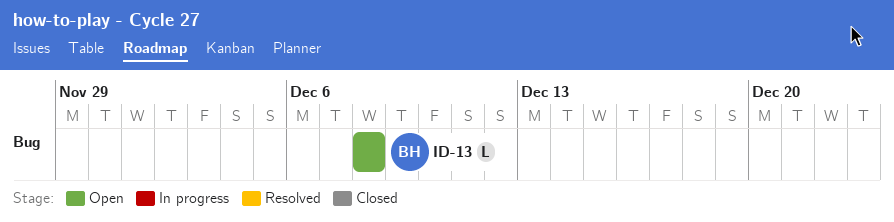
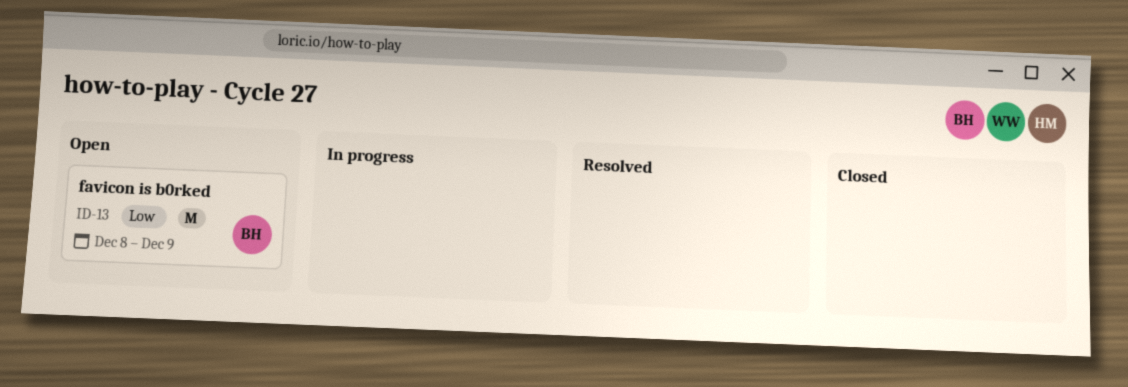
ID-13, estimate: L -> M
ID-13, due: Dec 8 -> Dec 9

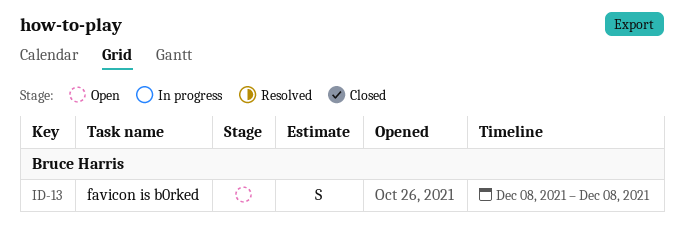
ID-13, estimate: M -> S
ID-13, due: Dec 9 -> Dec 8

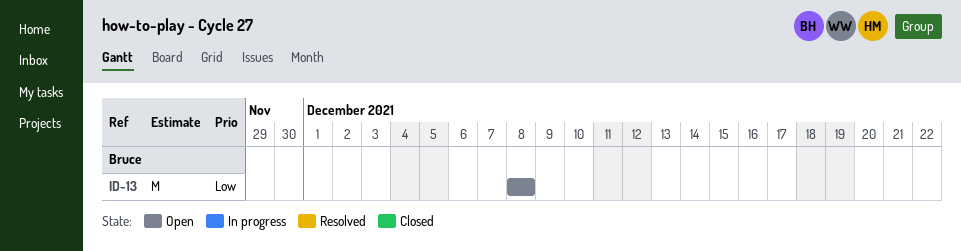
ID-13, estimate: S -> M

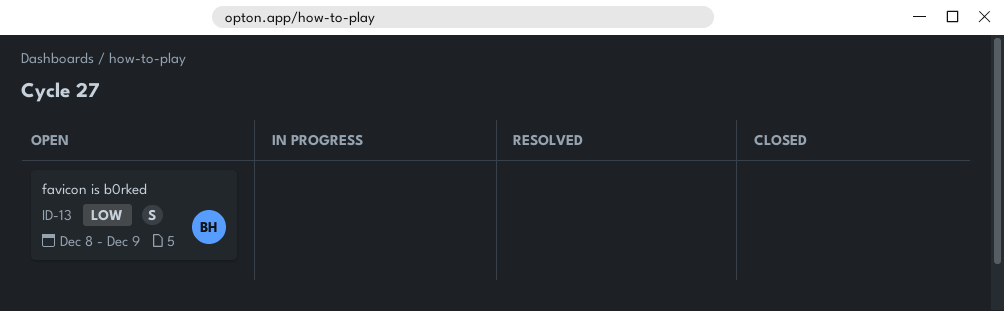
ID-13, estimate: M -> S
ID-13, due: Dec 8 -> Dec 9

